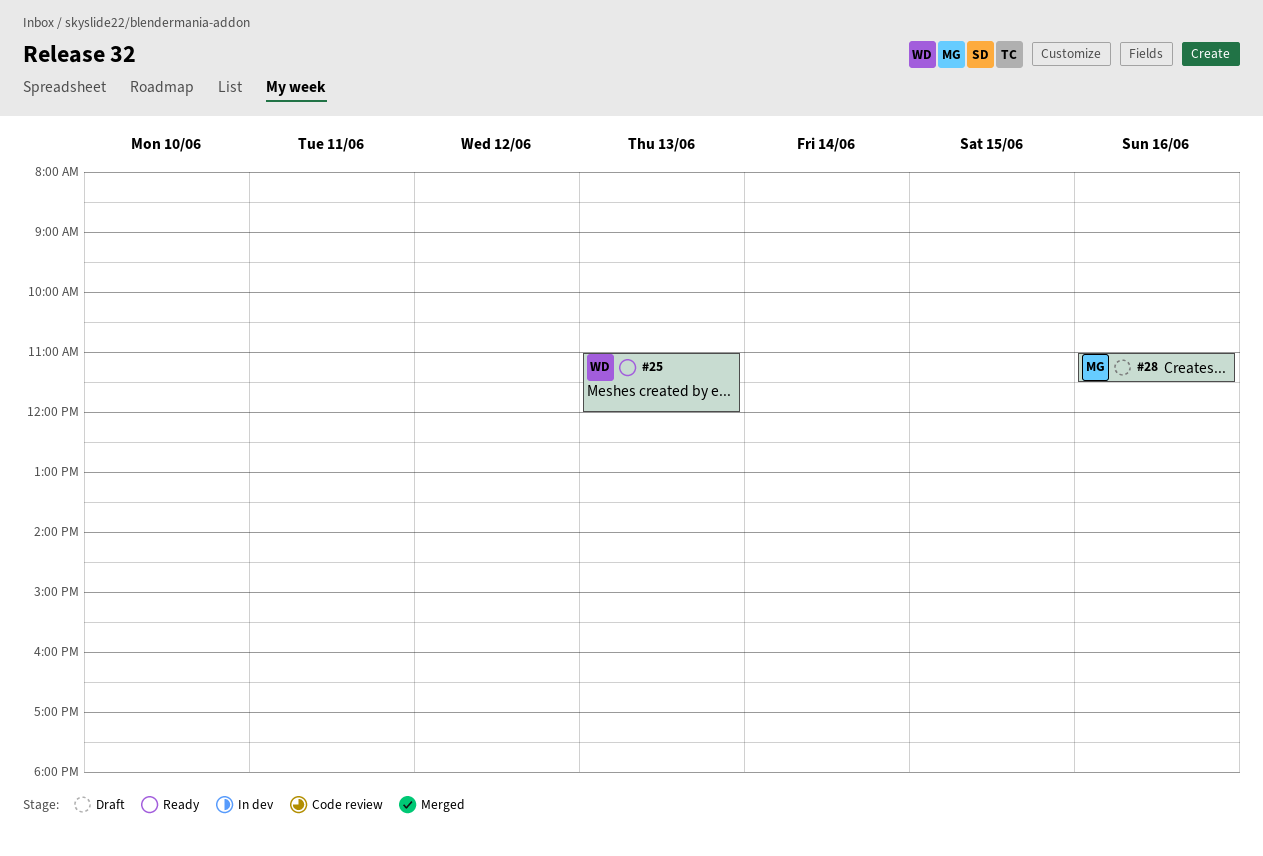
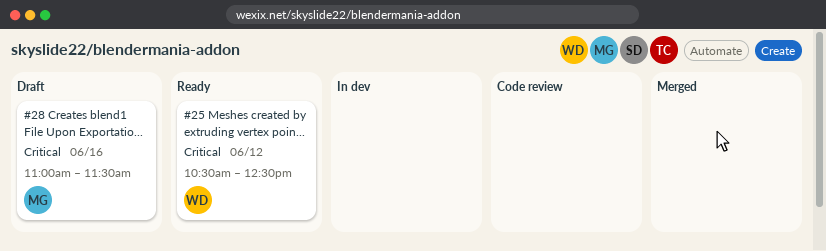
#25, day: Jun 13 -> Jun 12
#25, begins: 11:00 -> 10:30
#25, ends: 12:00 -> 12:30

